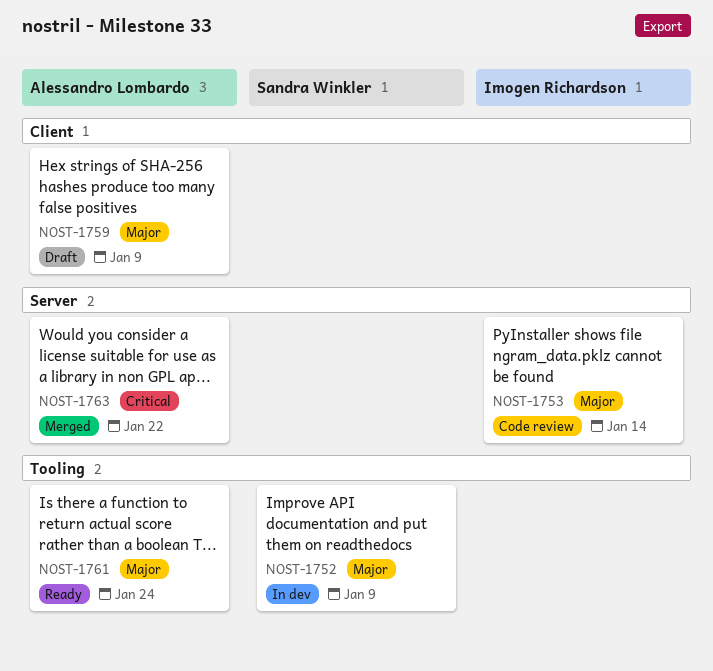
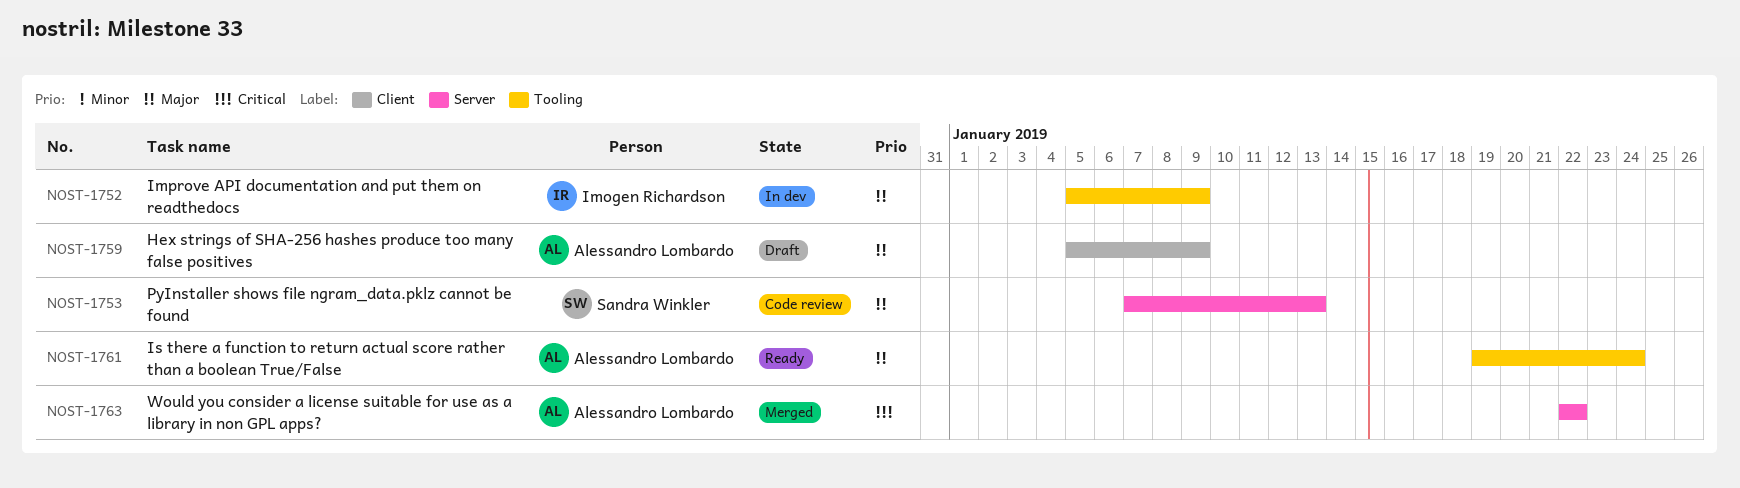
NOST-1752, owner: Sandra Winkler -> Imogen Richardson
NOST-1753, owner: Imogen Richardson -> Sandra Winkler
NOST-1753, due: Jan 14 -> Jan 13

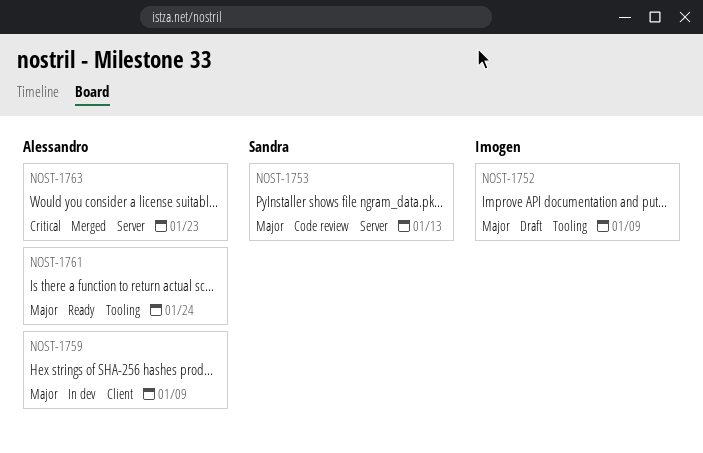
NOST-1752, status: In dev -> Draft
NOST-1759, status: Draft -> In dev
NOST-1763, due: Jan 22 -> Jan 23

